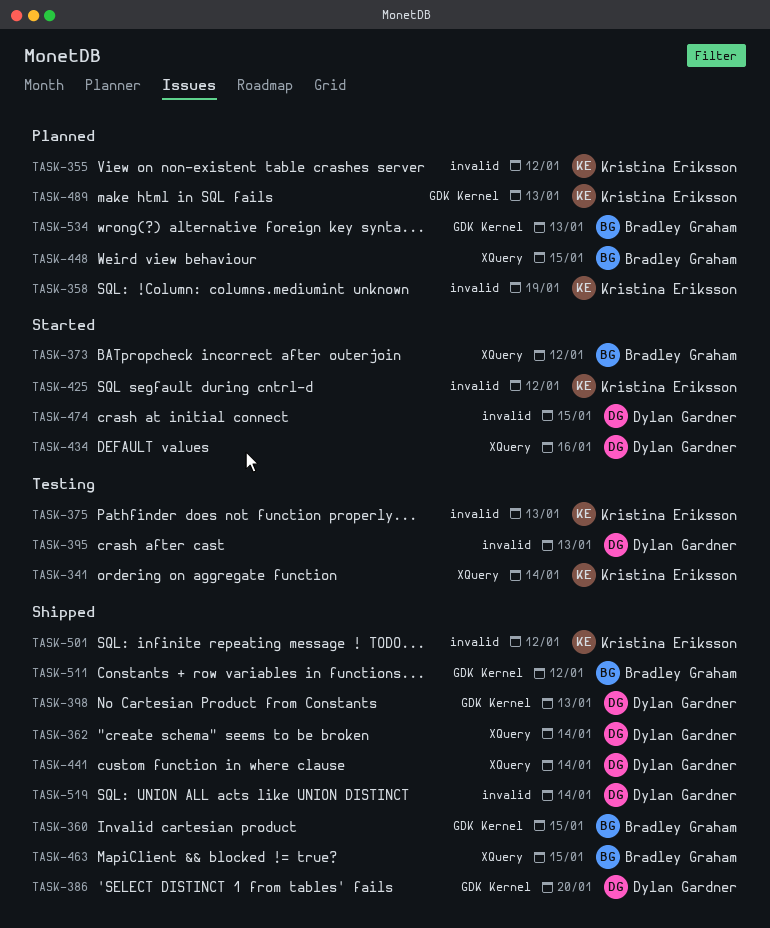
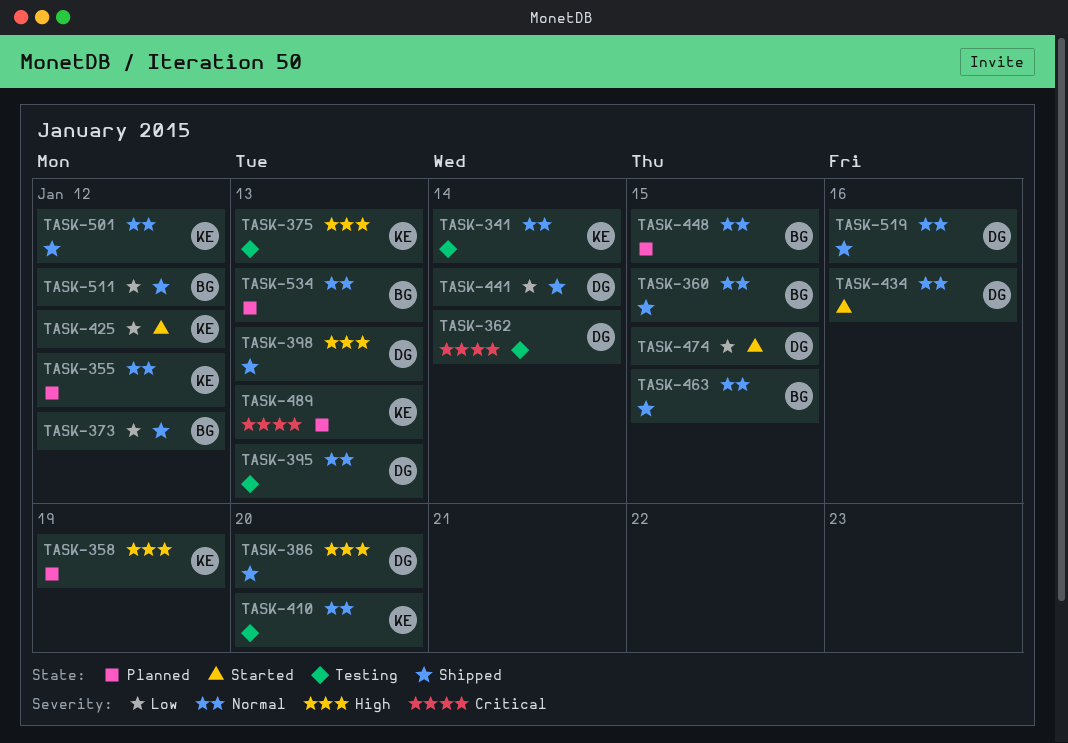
TASK-362, status: Shipped -> Testing
TASK-373, status: Started -> Shipped
TASK-410: none -> present
TASK-519, due: Jan 14 -> Jan 16

